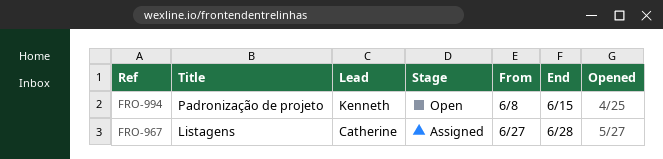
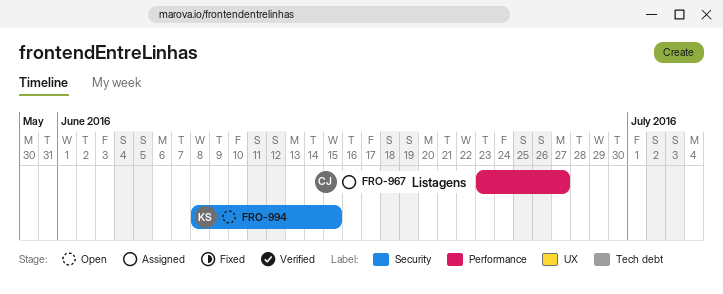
FRO-967, start: Jun 27 -> Jun 23
FRO-967, due: Jun 28 -> Jun 27

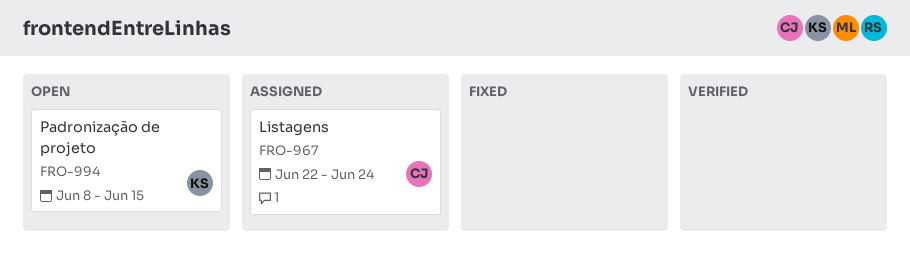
FRO-967, start: Jun 23 -> Jun 22
FRO-967, due: Jun 27 -> Jun 24

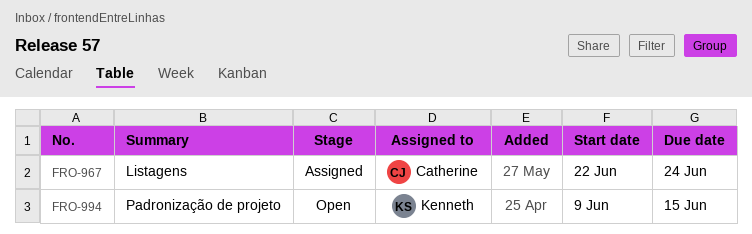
FRO-994, start: Jun 8 -> Jun 9

